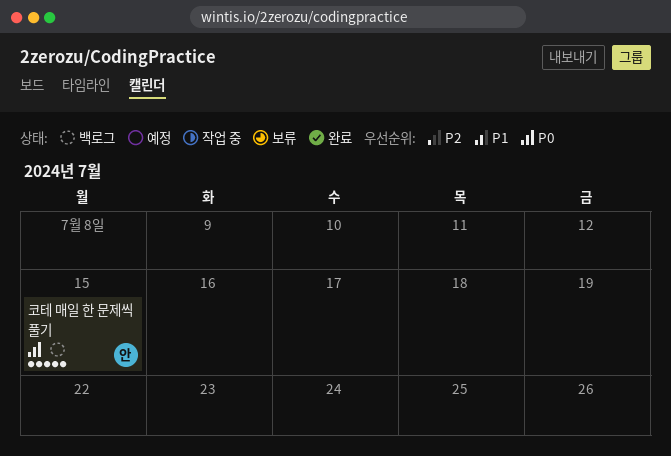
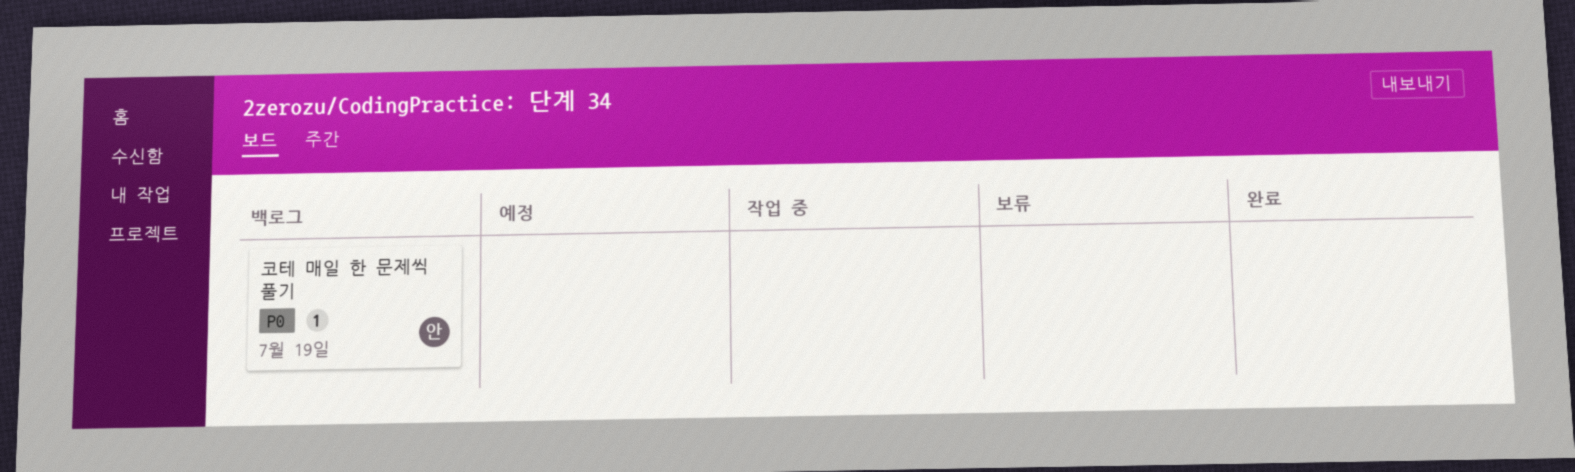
코테 매일 한 문제씩 풀기, estimate: 5 -> 1
코테 매일 한 문제씩 풀기, due: Jul 15 -> Jul 19

